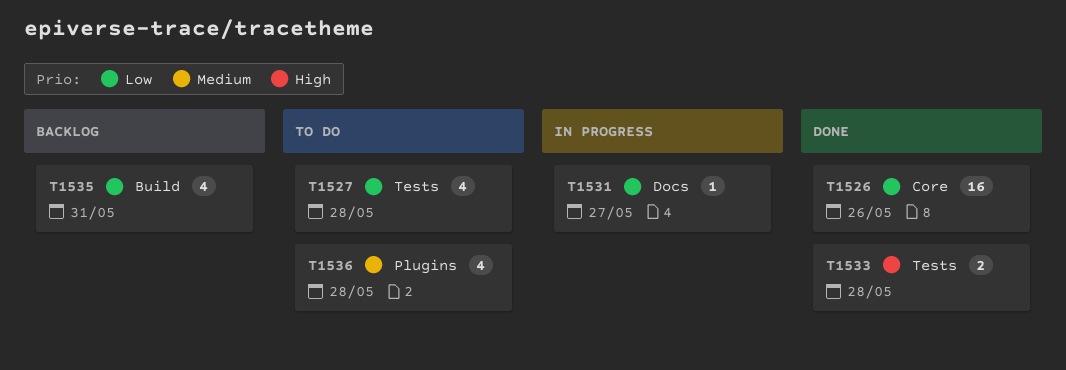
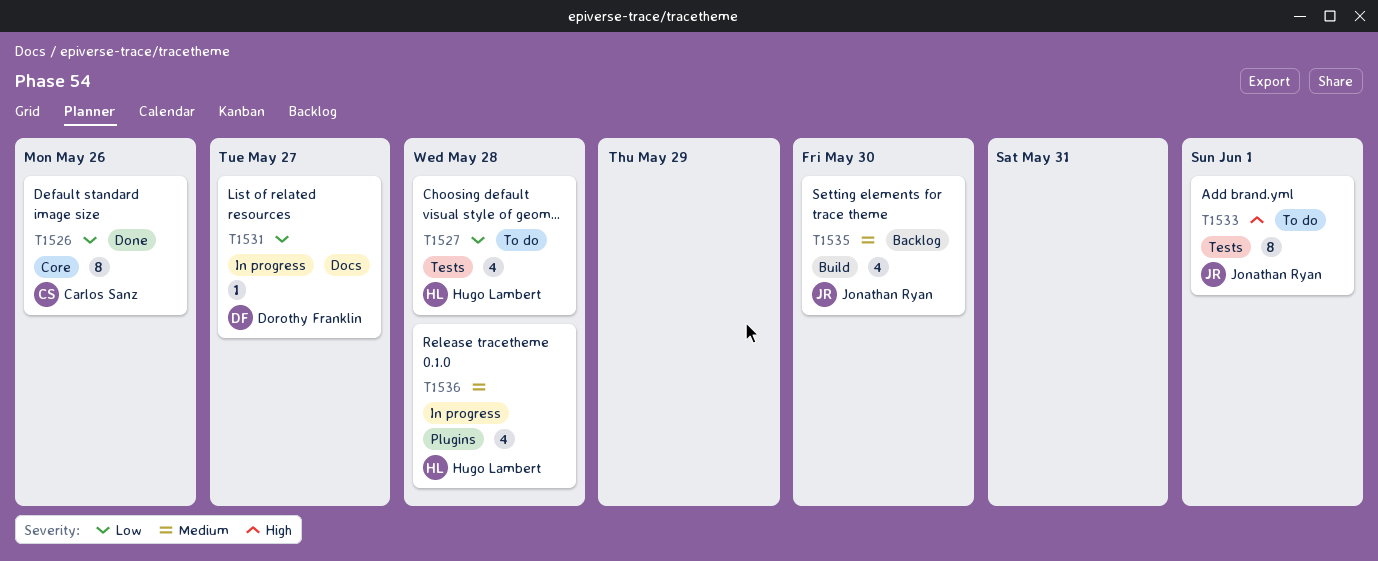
T1526, estimate: 16 -> 8
T1533, status: Done -> To do
T1533, estimate: 2 -> 8
T1533, due: May 28 -> Jun 1
T1535, priority: Low -> Medium
T1535, due: May 31 -> May 30
T1536, status: To do -> In progress

